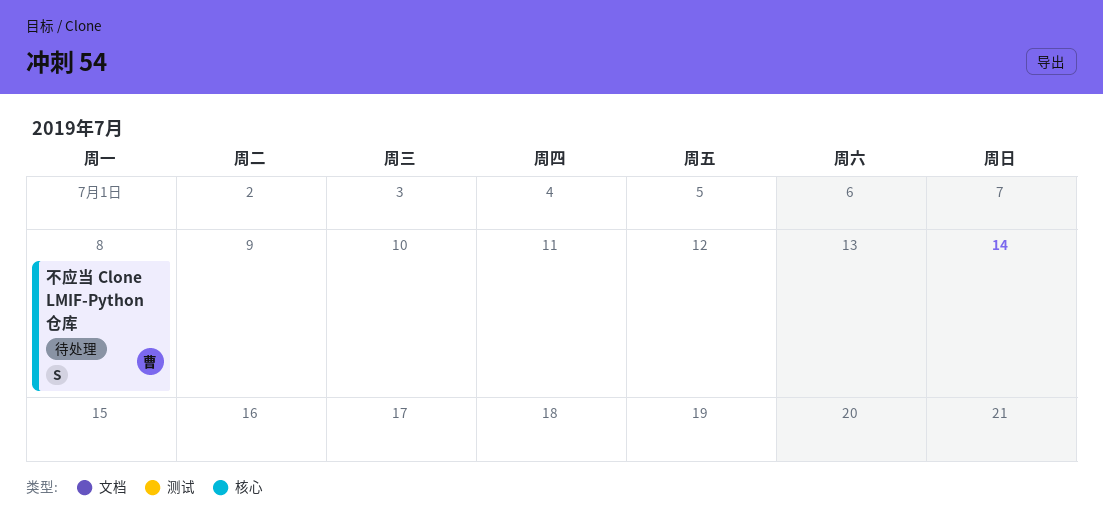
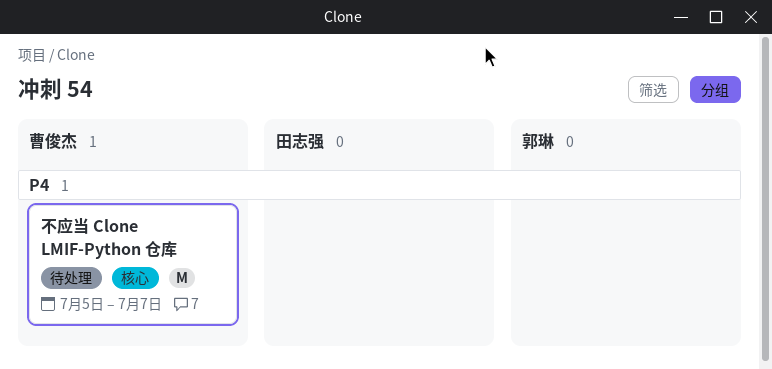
不应当 Clone LMIF-Python 仓库, estimate: S -> M
不应当 Clone LMIF-Python 仓库, due: Jul 8 -> Jul 7

